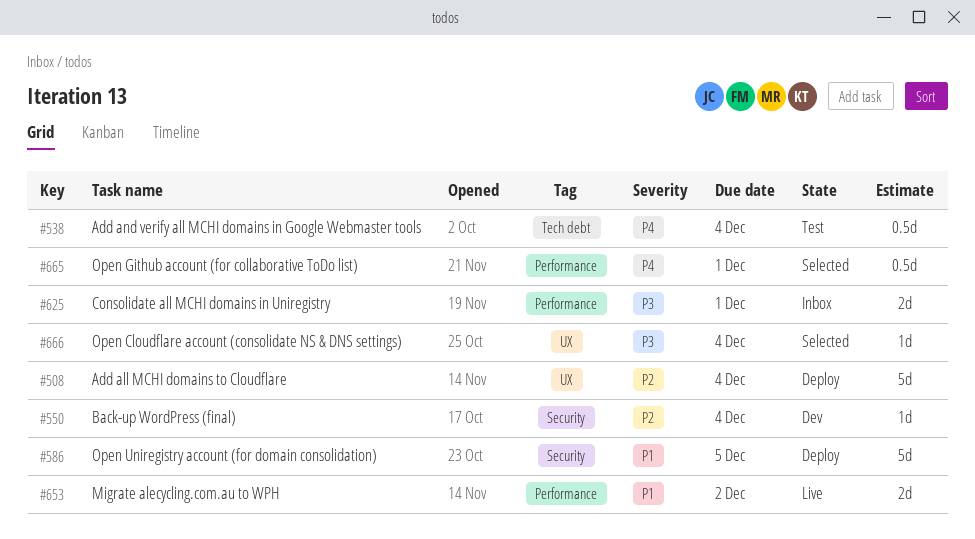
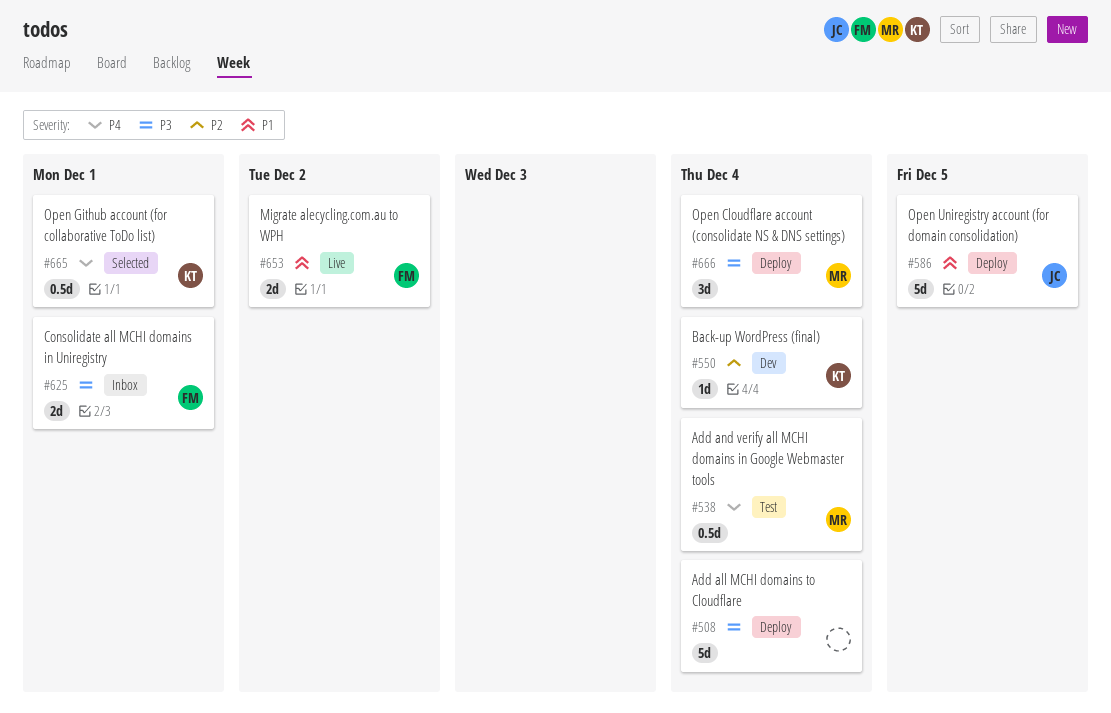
#508, priority: P2 -> P3
#666, status: Selected -> Deploy
#666, estimate: 1d -> 3d

